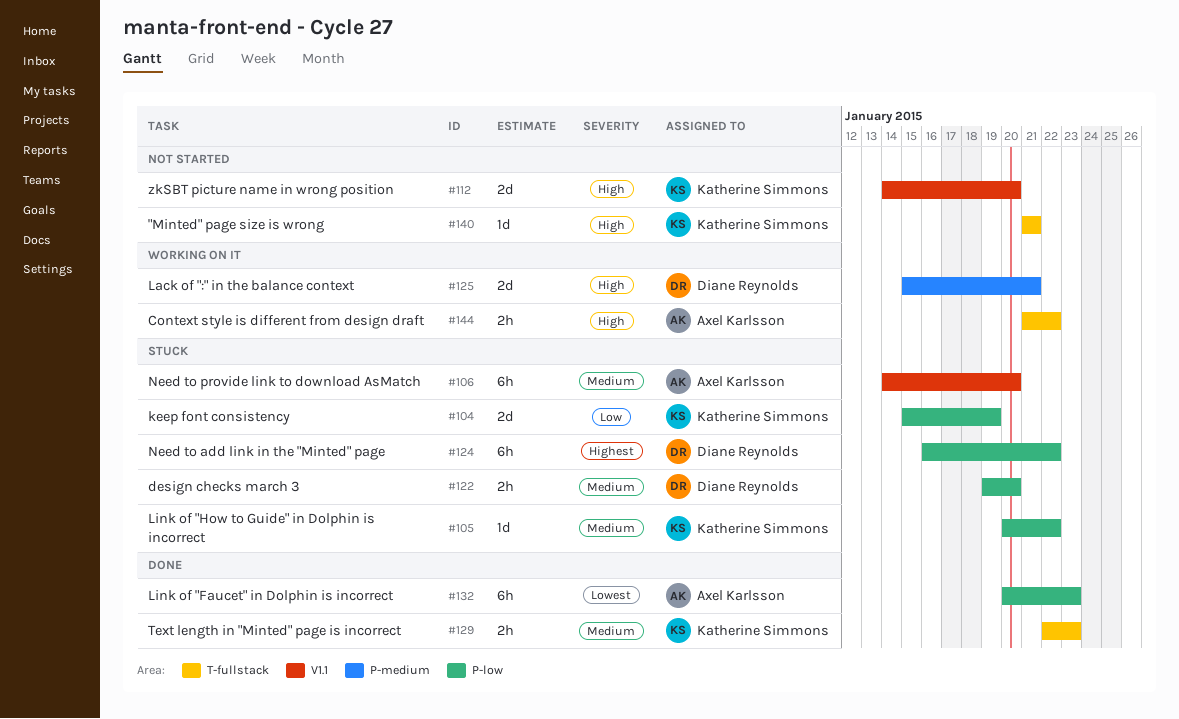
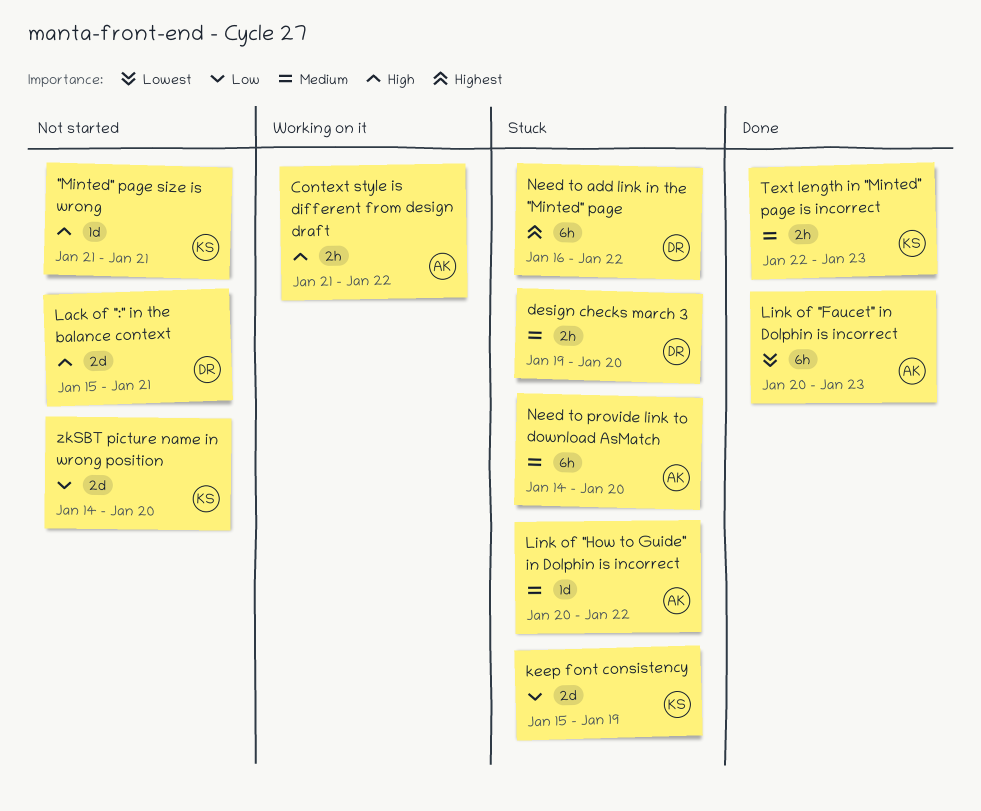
Lack of ":" in the balance context, status: Working on it -> Not started
Link of "How to Guide" in Dolphin is incorrect, owner: Katherine Simmons -> Axel Karlsson
zkSBT picture name in wrong position, priority: High -> Low

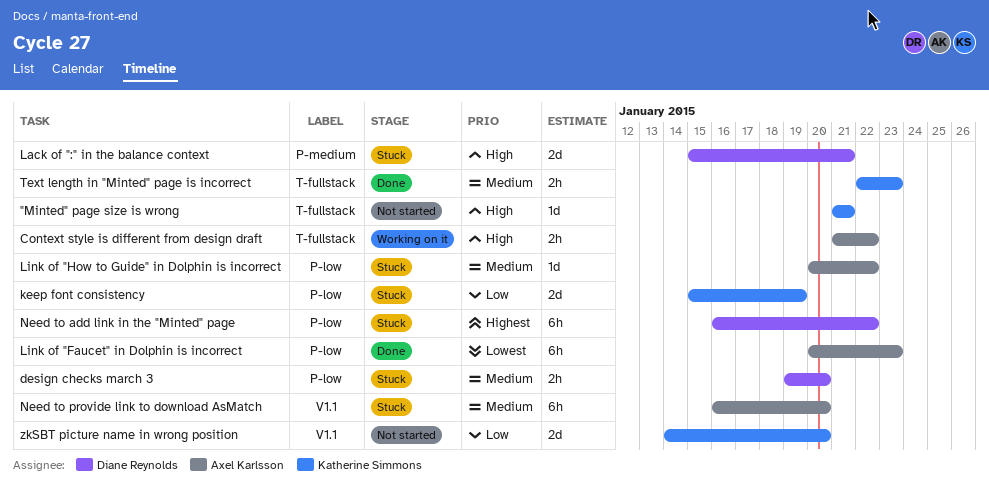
Lack of ":" in the balance context, status: Not started -> Stuck
Need to provide link to download AsMatch, start: Jan 14 -> Jan 16

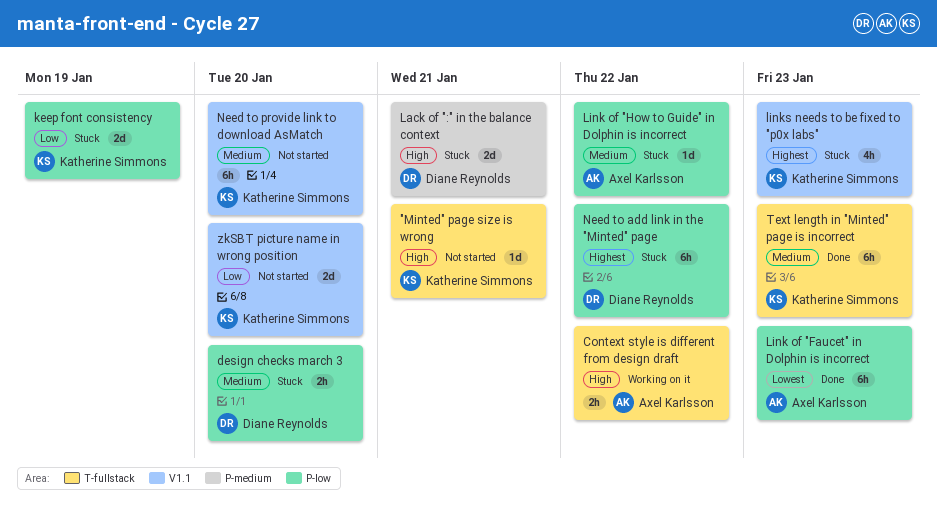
links needs to be fixed to "p0x labs": none -> present
Need to provide link to download AsMatch, status: Stuck -> Not started
Need to provide link to download AsMatch, owner: Axel Karlsson -> Katherine Simmons
Text length in "Minted" page is incorrect, estimate: 2h -> 6h

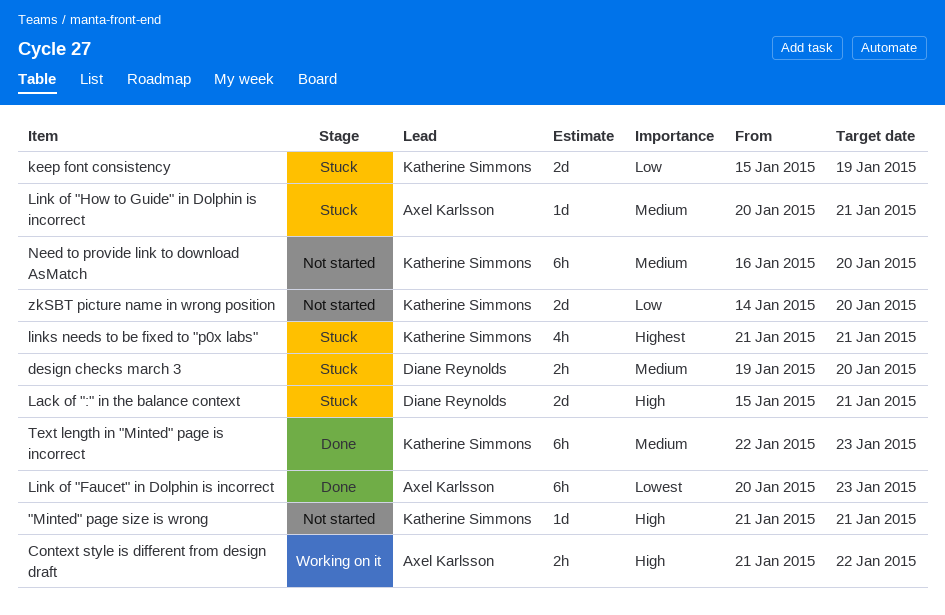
Link of "How to Guide" in Dolphin is incorrect, due: Jan 22 -> Jan 21
links needs to be fixed to "p0x labs", due: Jan 23 -> Jan 21
Need to add link in the "Minted" page: present -> none

